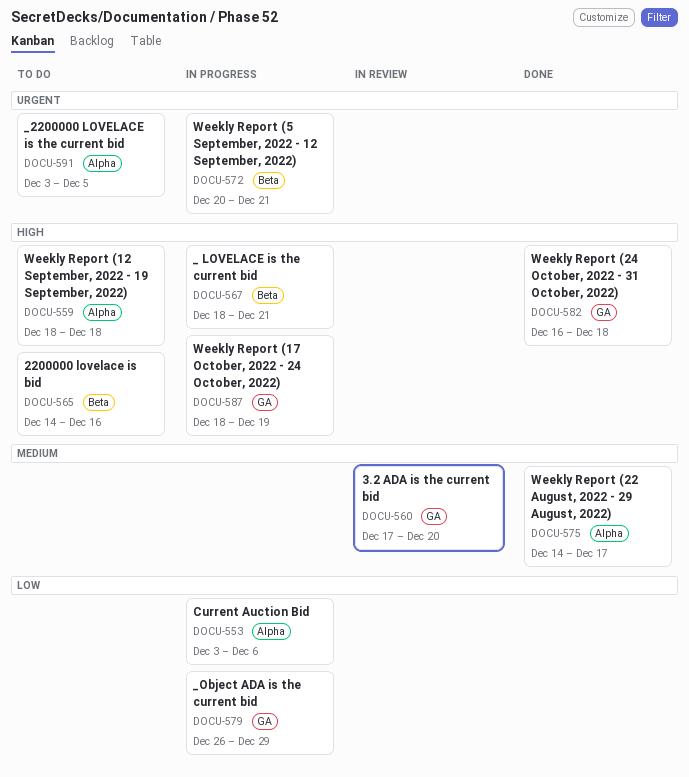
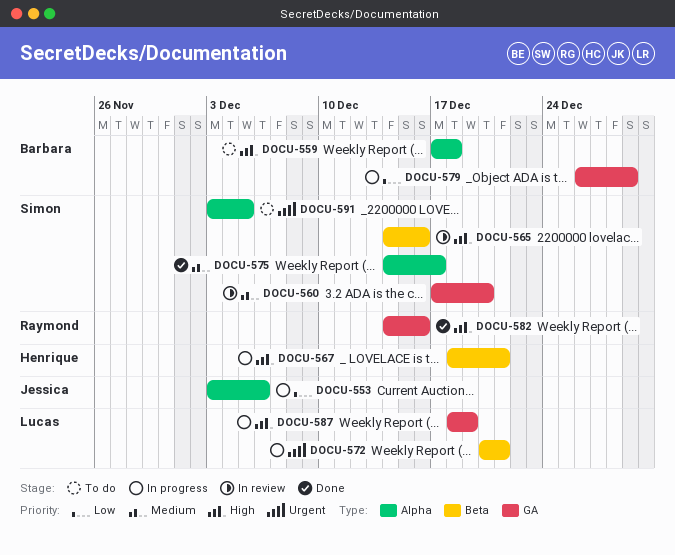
DOCU-559, start: Dec 18 -> Dec 17
DOCU-565, status: To do -> In review
DOCU-582, start: Dec 16 -> Dec 14
DOCU-582, due: Dec 18 -> Dec 16

